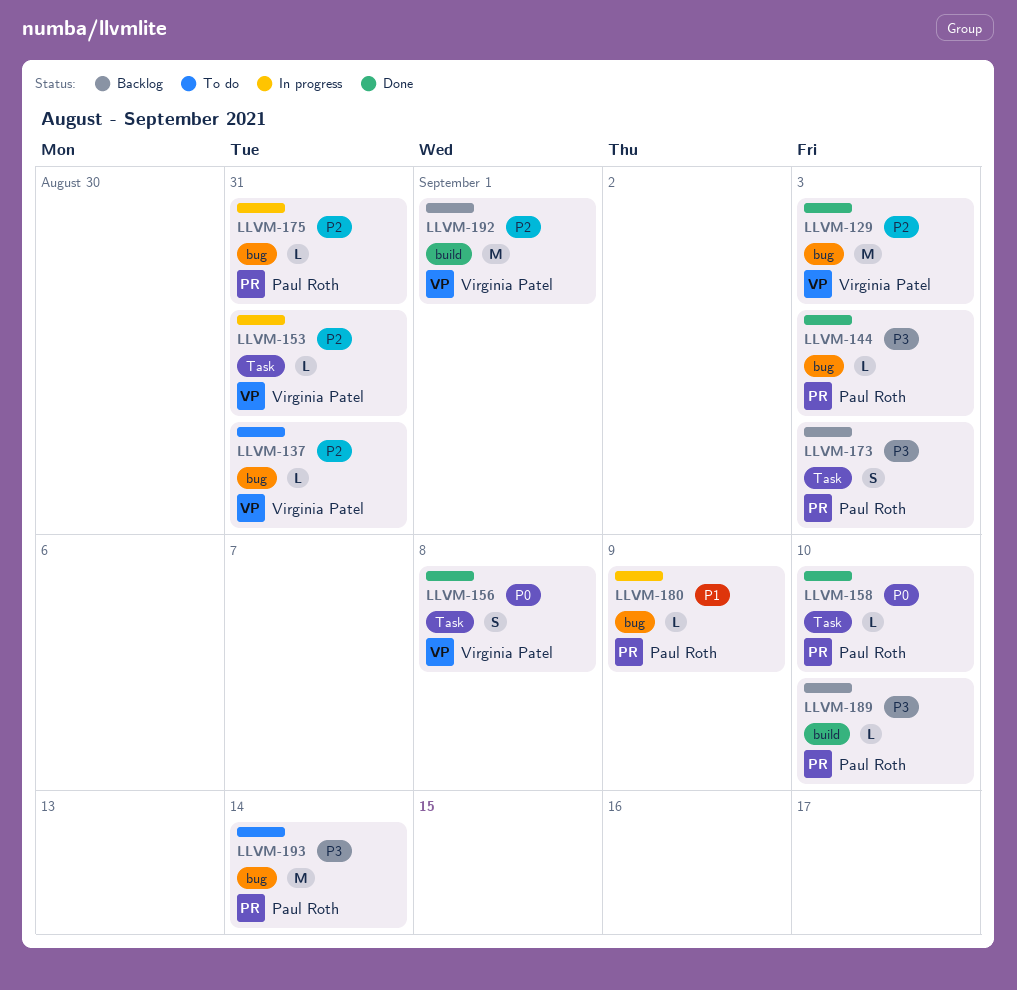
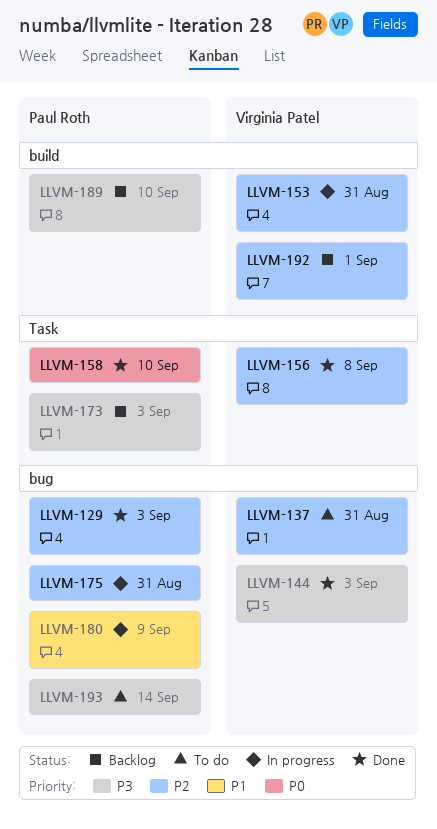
LLVM-129, owner: Virginia Patel -> Paul Roth
LLVM-144, owner: Paul Roth -> Virginia Patel
LLVM-153, label: Task -> build
LLVM-156, priority: P0 -> P2

